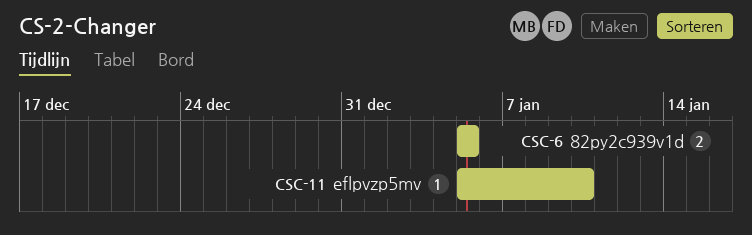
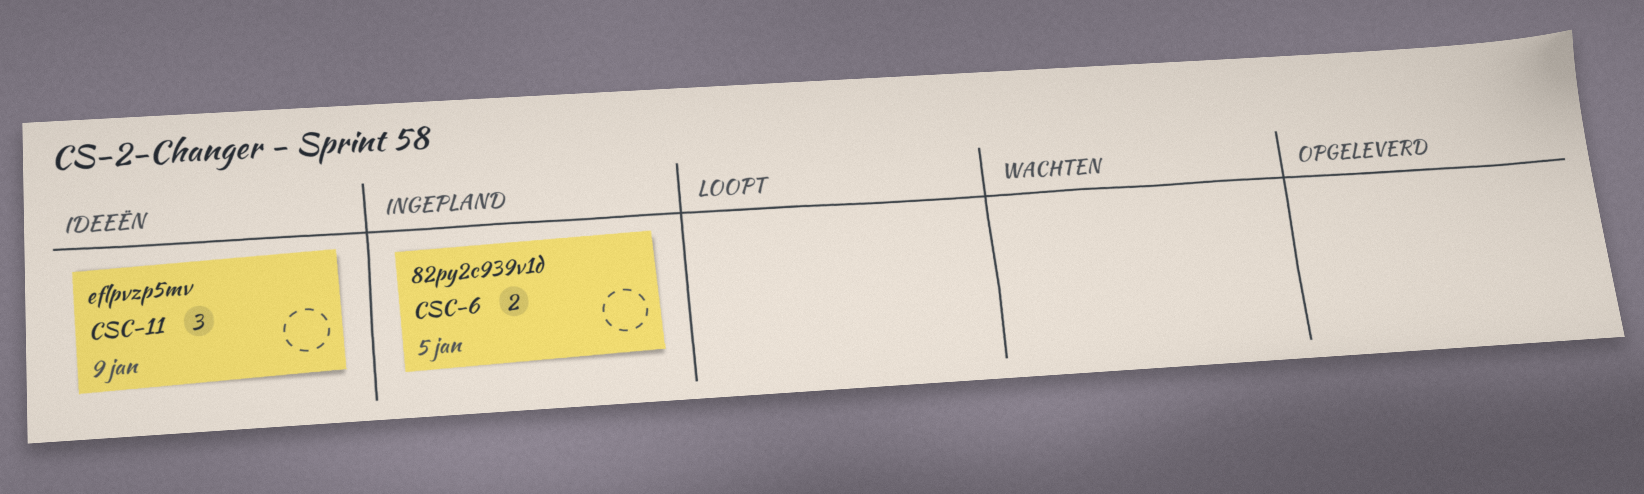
CSC-11, estimate: 1 -> 3
CSC-11, due: Jan 10 -> Jan 9

